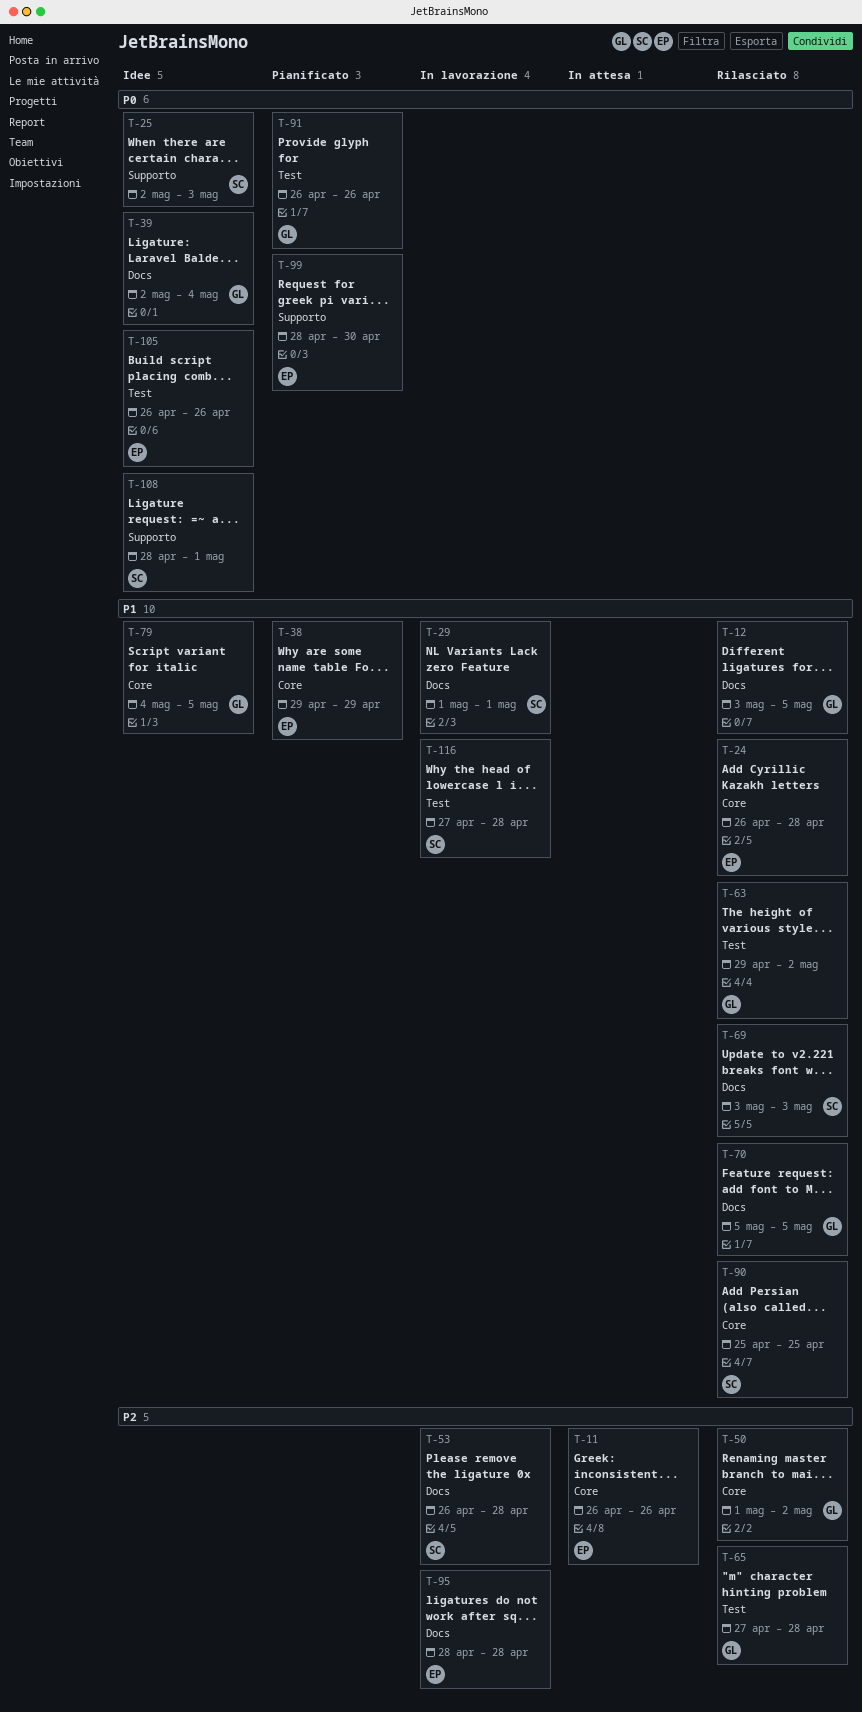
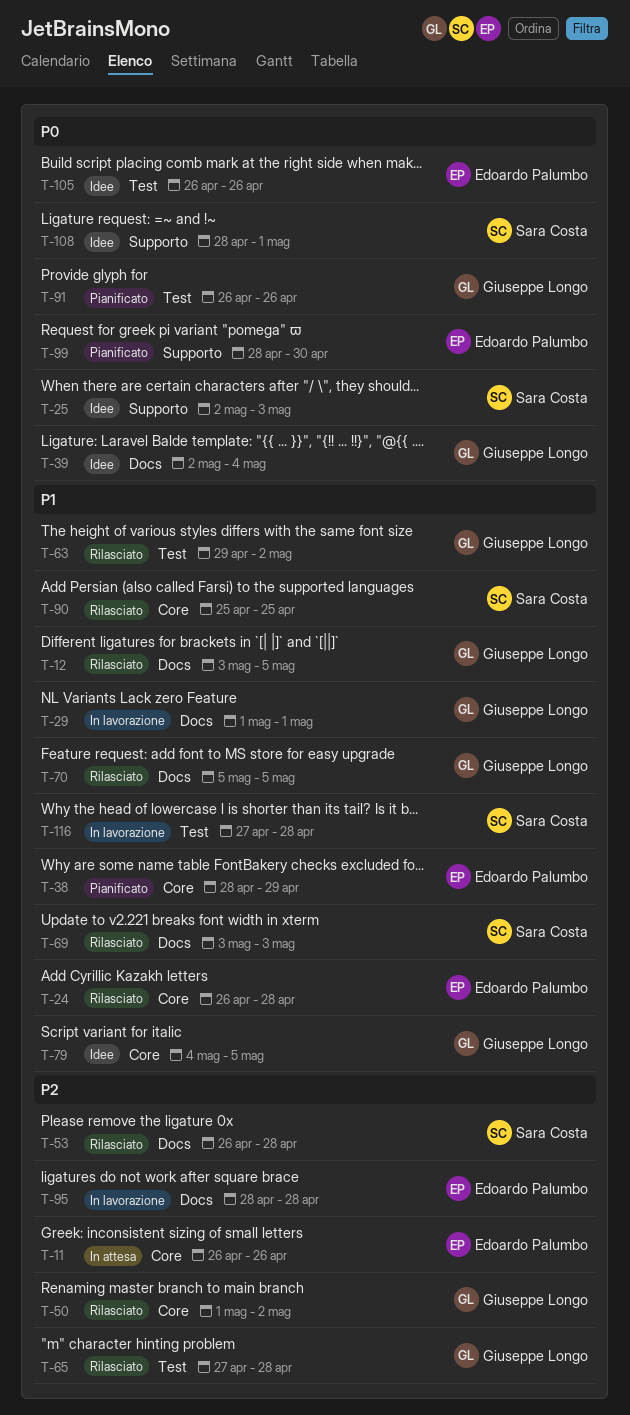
T-29, owner: Sara Costa -> Giuseppe Longo
T-38, start: Apr 29 -> Apr 28
T-53, status: In lavorazione -> Rilasciato

